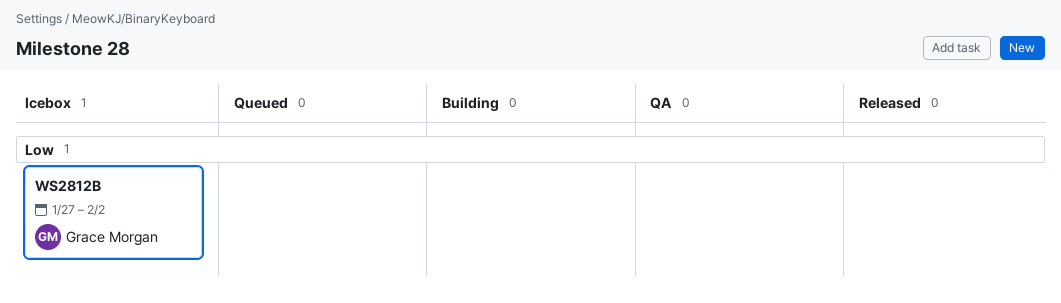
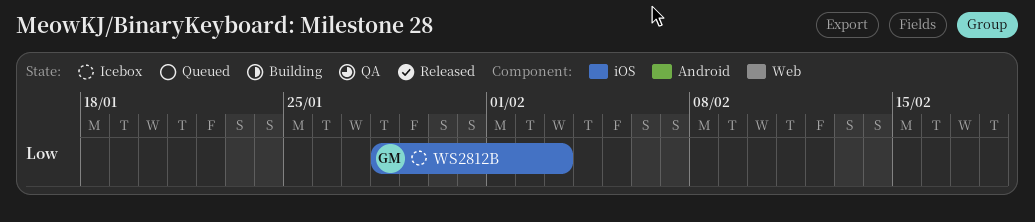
WS2812B, start: Jan 27 -> Jan 28
WS2812B, due: Feb 2 -> Feb 3

